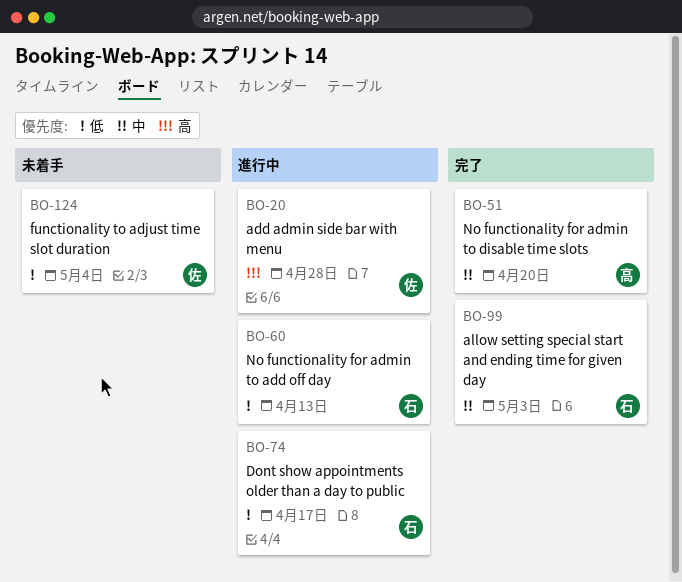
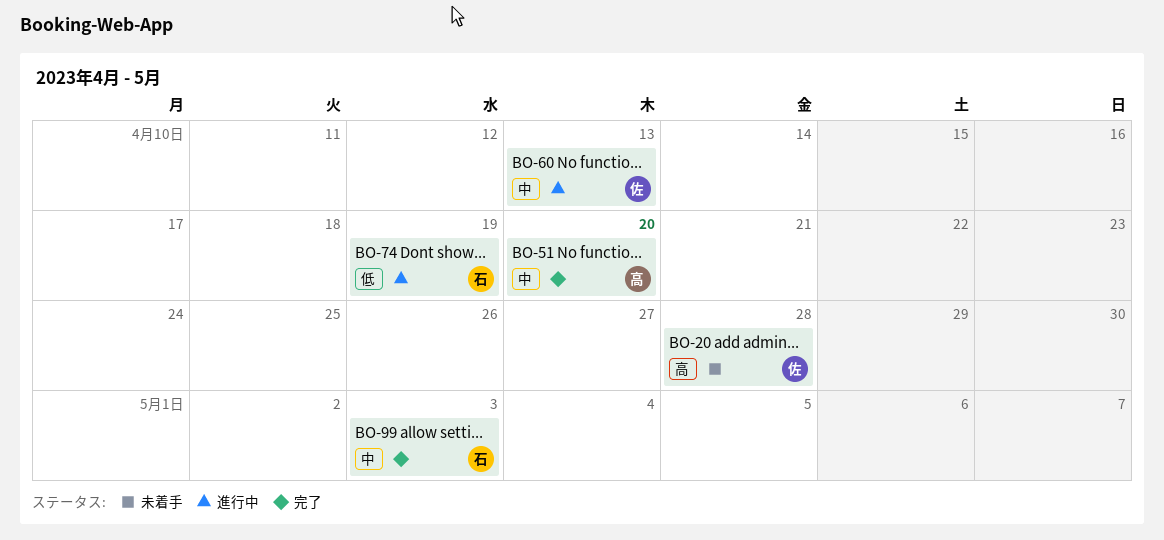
BO-20, status: 進行中 -> 未着手
BO-60, owner: 石 -> 佐
BO-60, priority: 低 -> 中
BO-74, due: Apr 17 -> Apr 19
BO-124: present -> none

